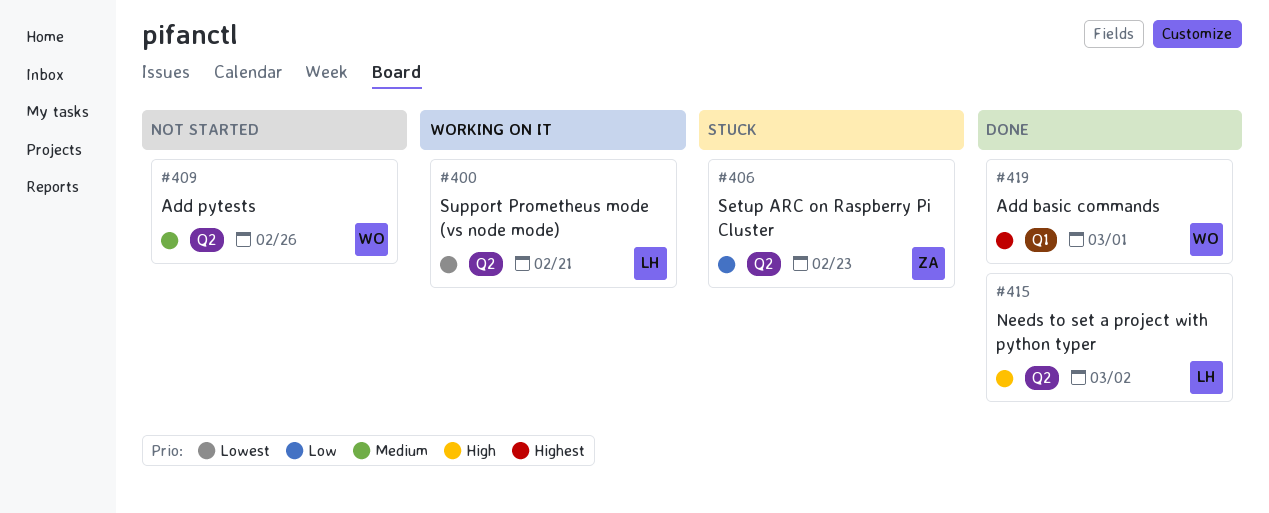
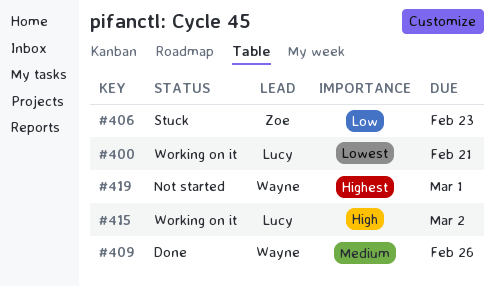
#409, status: Not started -> Done
#415, status: Done -> Working on it
#419, status: Done -> Not started

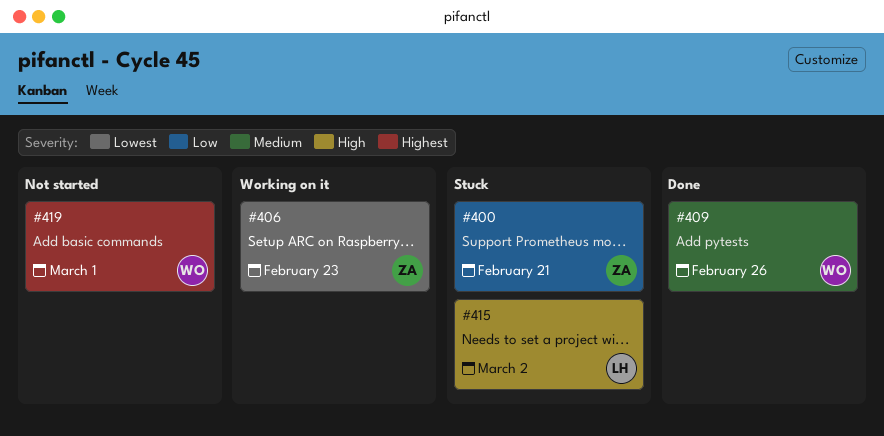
#400, status: Working on it -> Stuck
#400, owner: Lucy -> Zoe
#400, priority: Lowest -> Low
#406, status: Stuck -> Working on it
#406, priority: Low -> Lowest
#415, status: Working on it -> Stuck

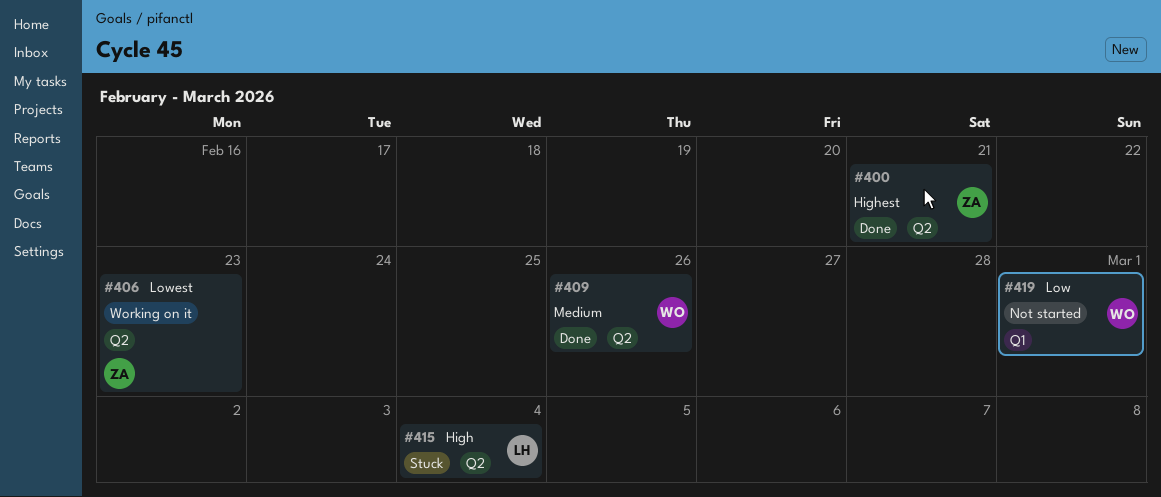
#400, status: Stuck -> Done
#400, priority: Low -> Highest
#415, due: Mar 2 -> Mar 4
#419, priority: Highest -> Low

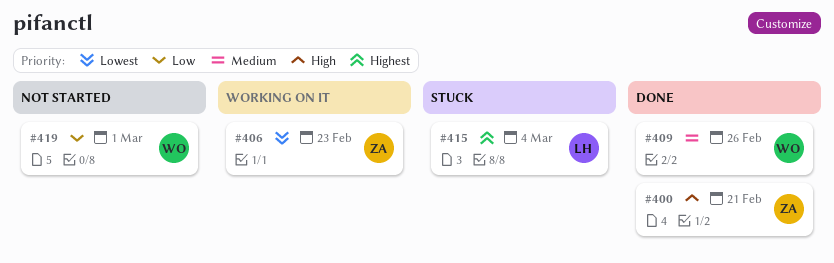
#400, priority: Highest -> High
#415, priority: High -> Highest

